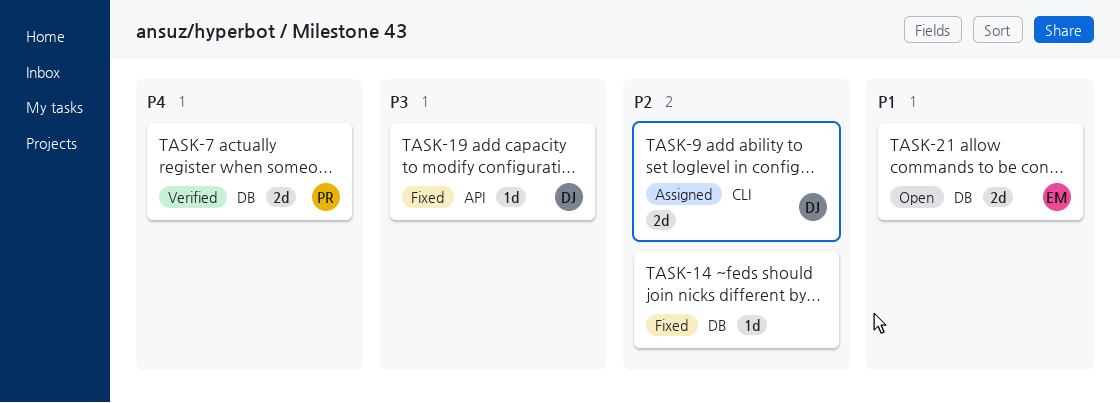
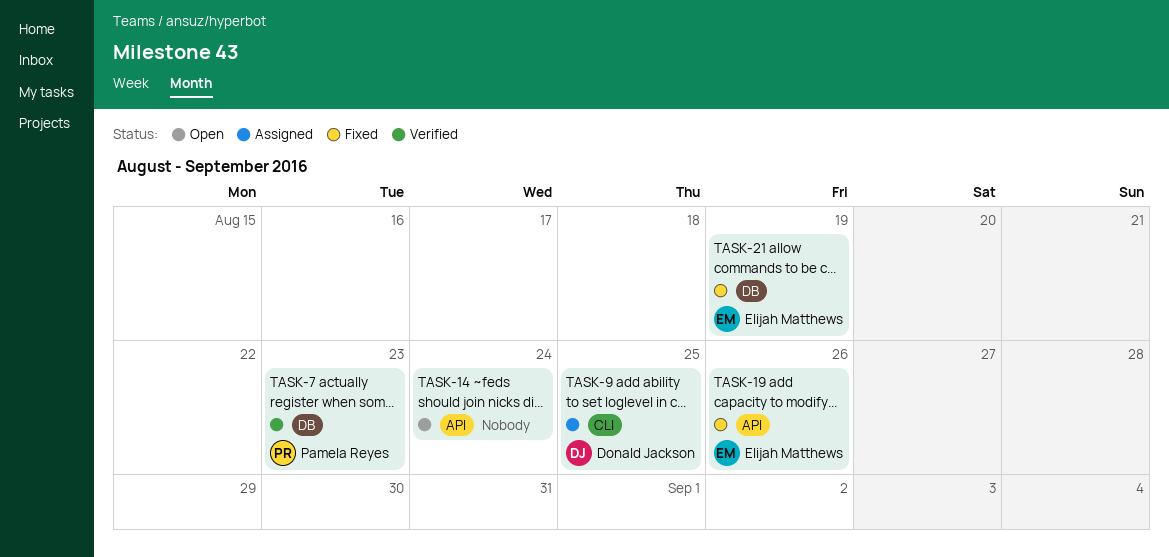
TASK-14, status: Fixed -> Open
TASK-14, label: DB -> API
TASK-19, owner: Donald Jackson -> Elijah Matthews
TASK-21, status: Open -> Fixed

